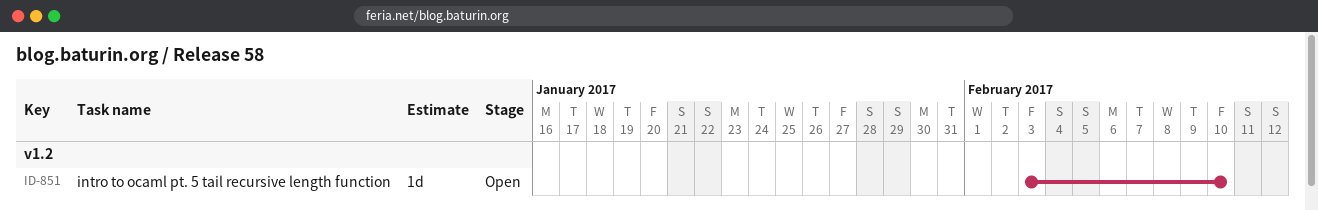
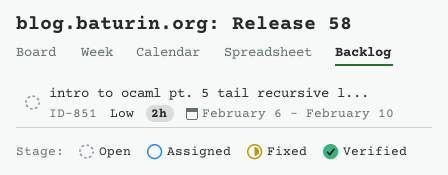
ID-851, estimate: 1d -> 2h
ID-851, start: Feb 3 -> Feb 6

